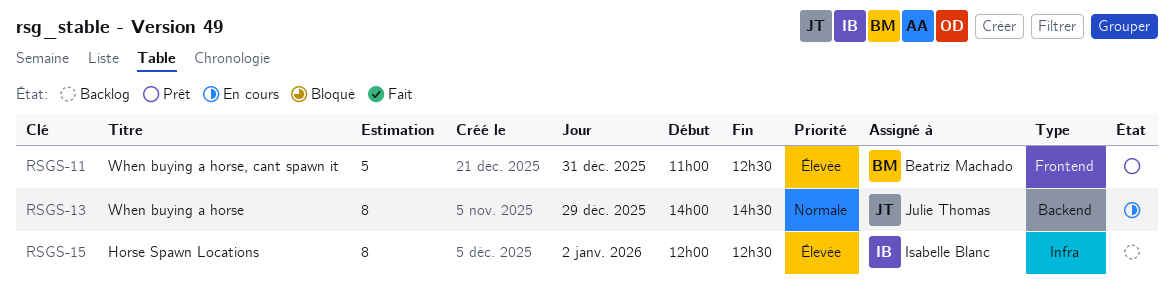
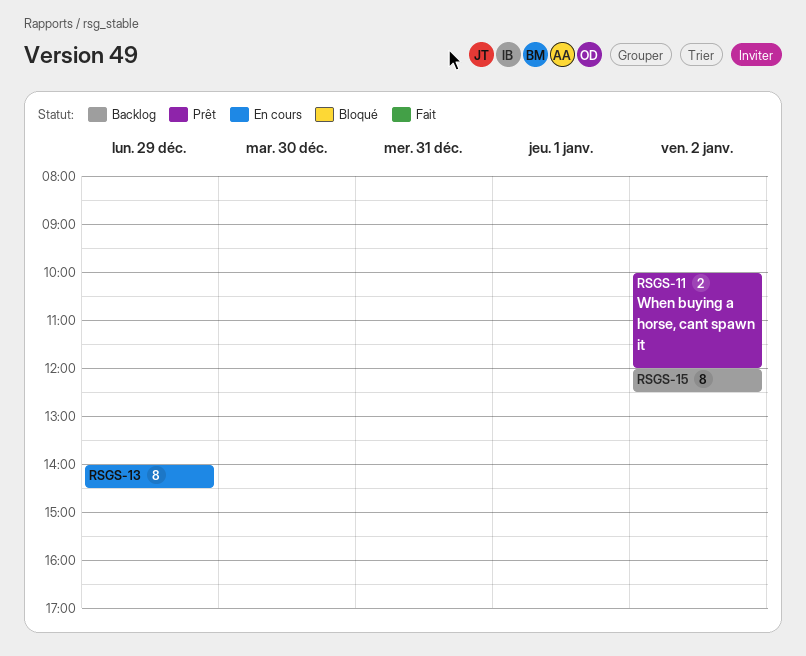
RSGS-11, estimate: 5 -> 2
RSGS-11, day: Dec 31 -> Jan 2
RSGS-11, begins: 11:00 -> 10:00
RSGS-11, ends: 12:30 -> 12:00

